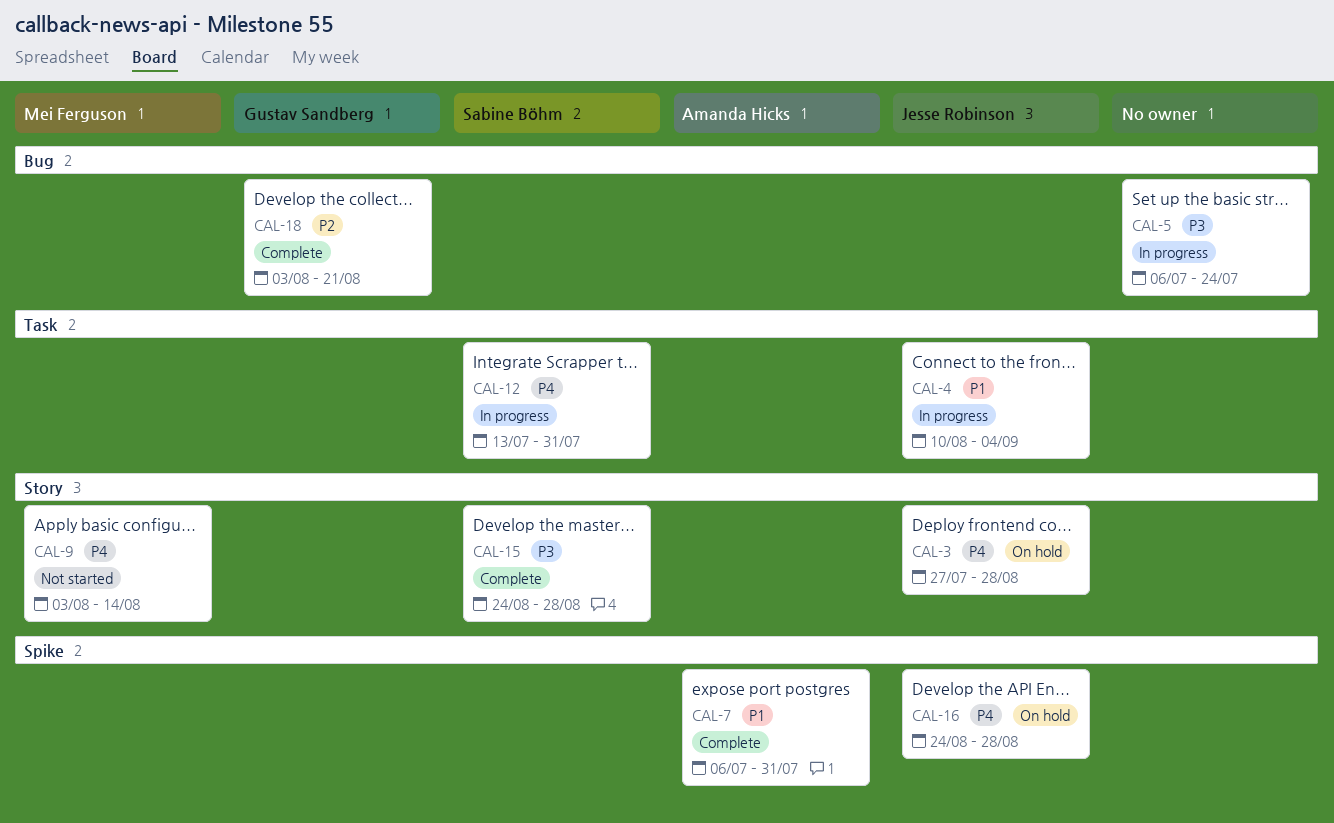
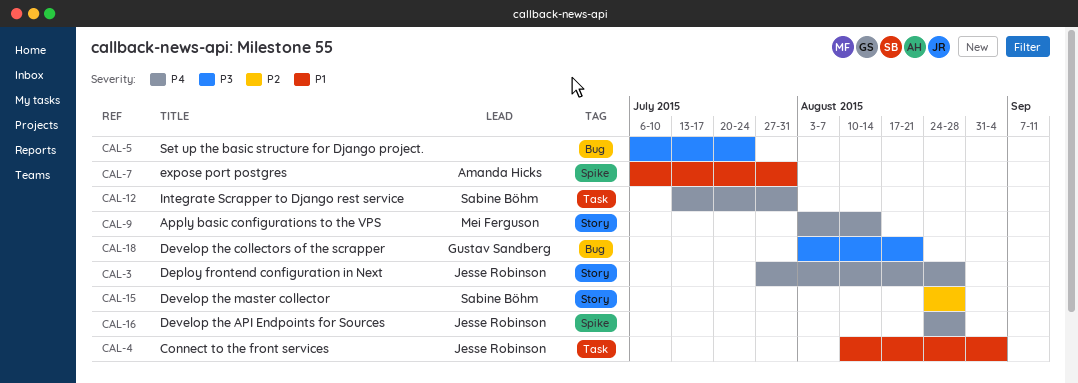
CAL-15, priority: P3 -> P2
CAL-18, priority: P2 -> P3

